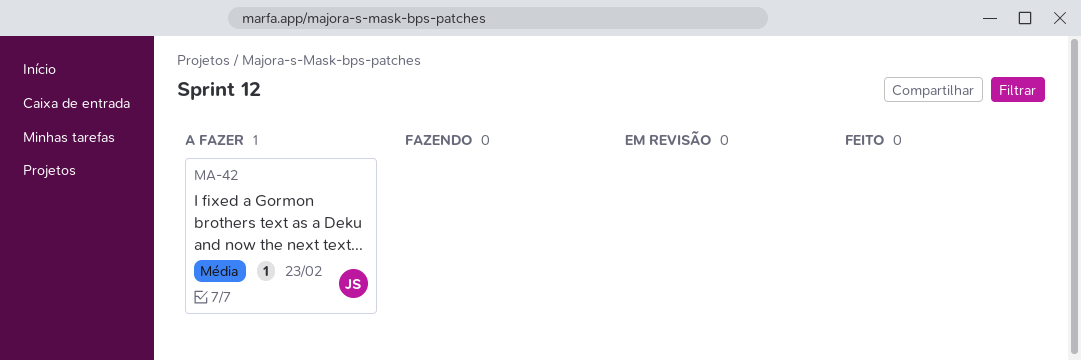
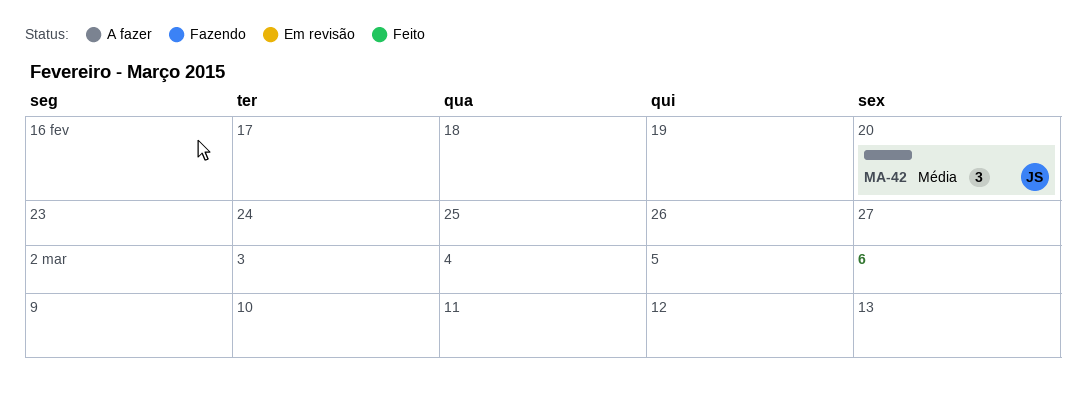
MA-42, estimate: 1 -> 3
MA-42, due: Feb 23 -> Feb 20

